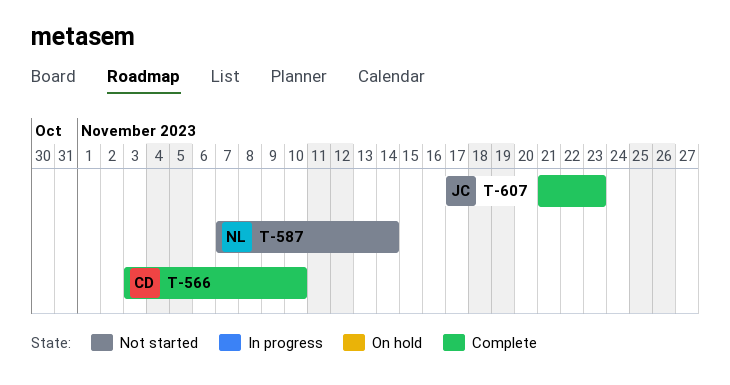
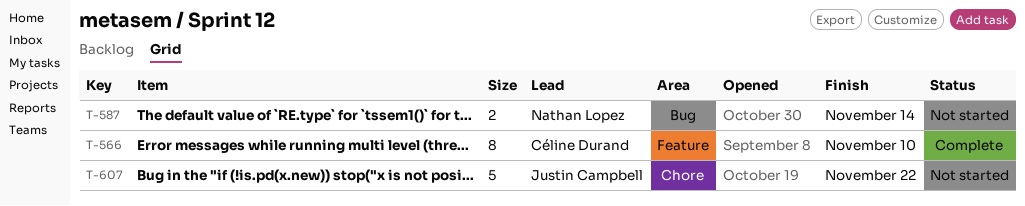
T-607, status: Complete -> Not started
T-607, due: Nov 23 -> Nov 22

